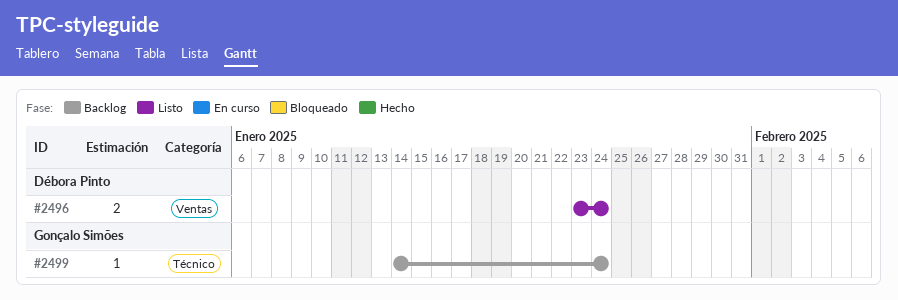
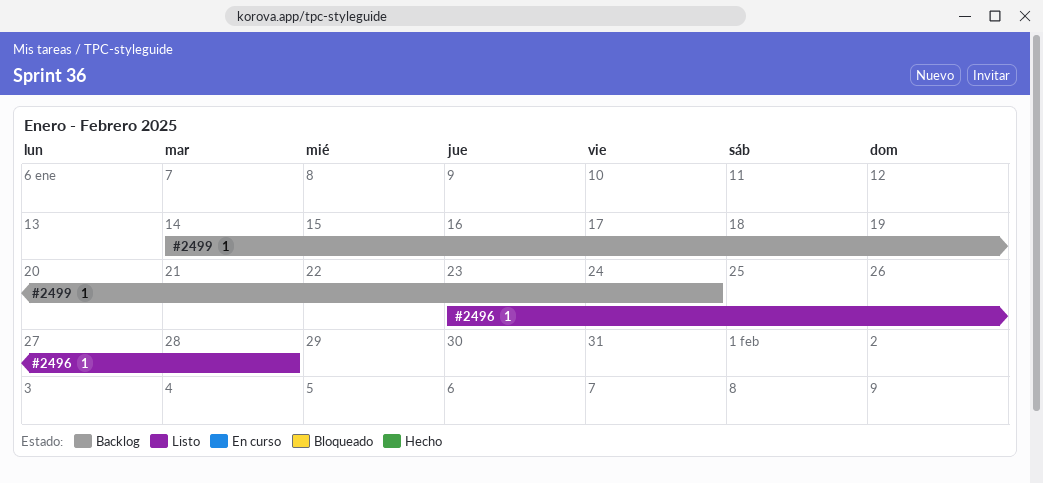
#2496, estimate: 2 -> 1
#2496, due: Jan 24 -> Jan 28

